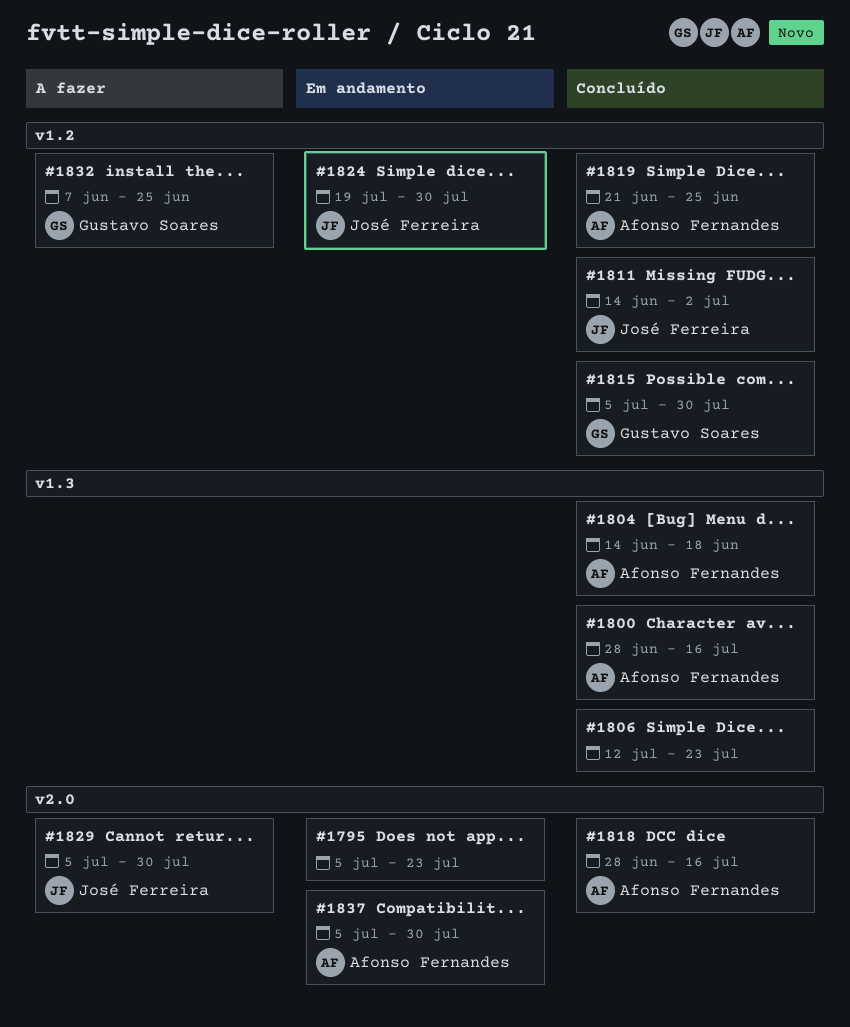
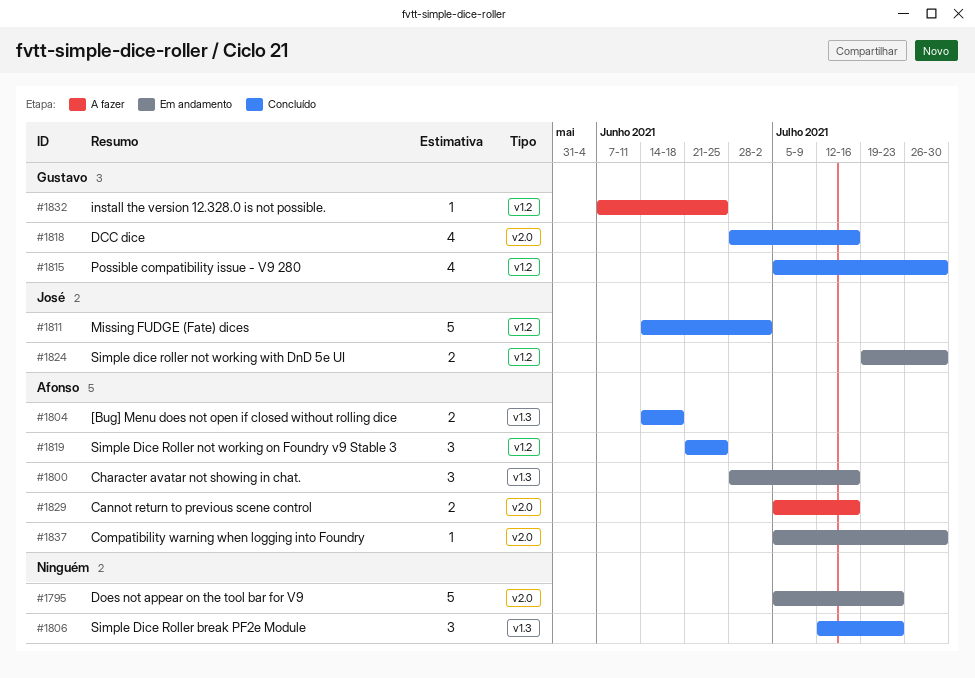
#1800, status: Concluído -> Em andamento
#1818, owner: Afonso Fernandes -> Gustavo Soares
#1829, owner: José Ferreira -> Afonso Fernandes
#1829, due: Jul 30 -> Jul 16

